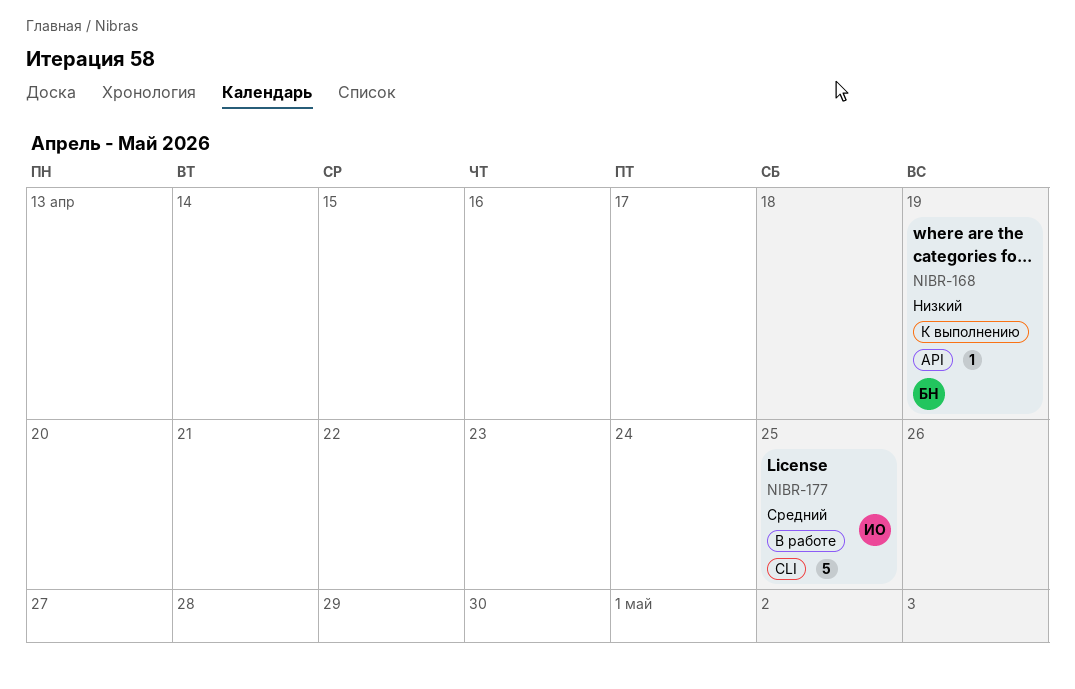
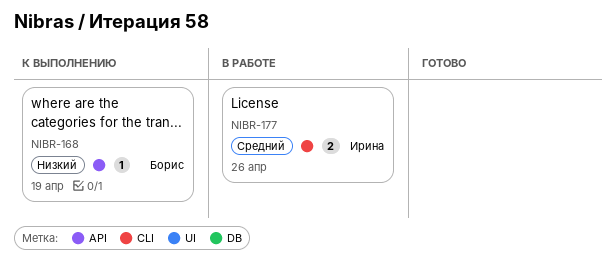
NIBR-177, estimate: 5 -> 2
NIBR-177, due: Apr 25 -> Apr 26

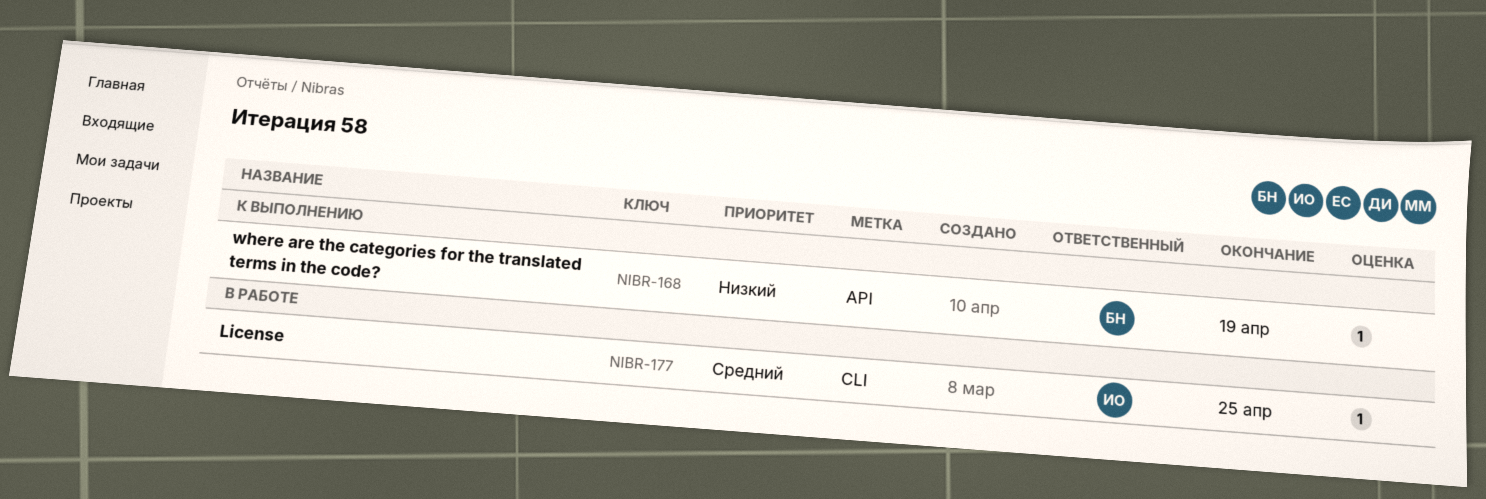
NIBR-177, estimate: 2 -> 1
NIBR-177, due: Apr 26 -> Apr 25

